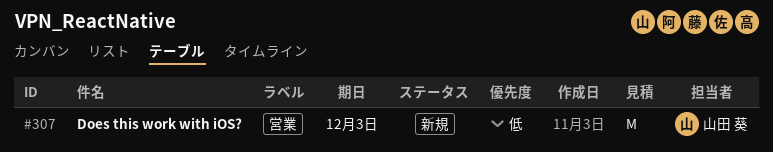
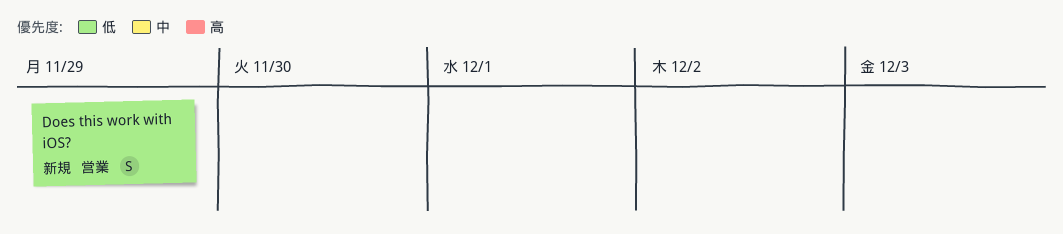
Does this work with iOS?, estimate: M -> S
Does this work with iOS?, due: Dec 3 -> Nov 29

